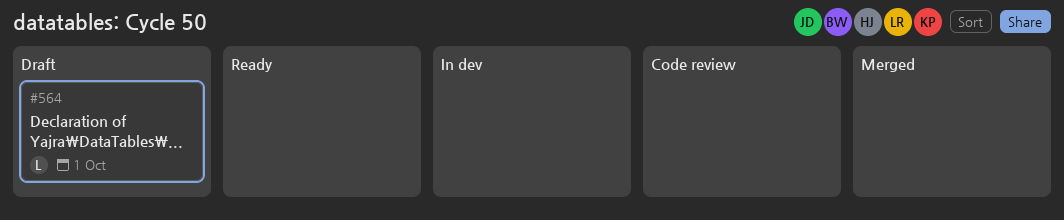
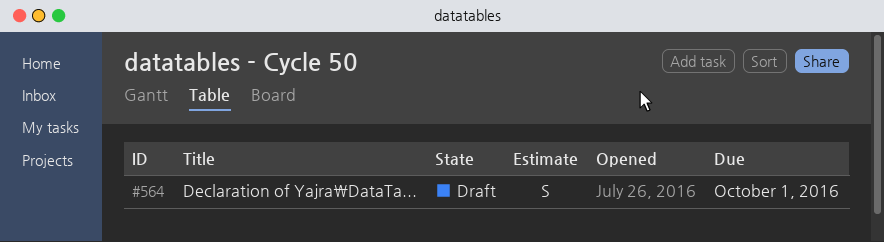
#564, estimate: L -> S

